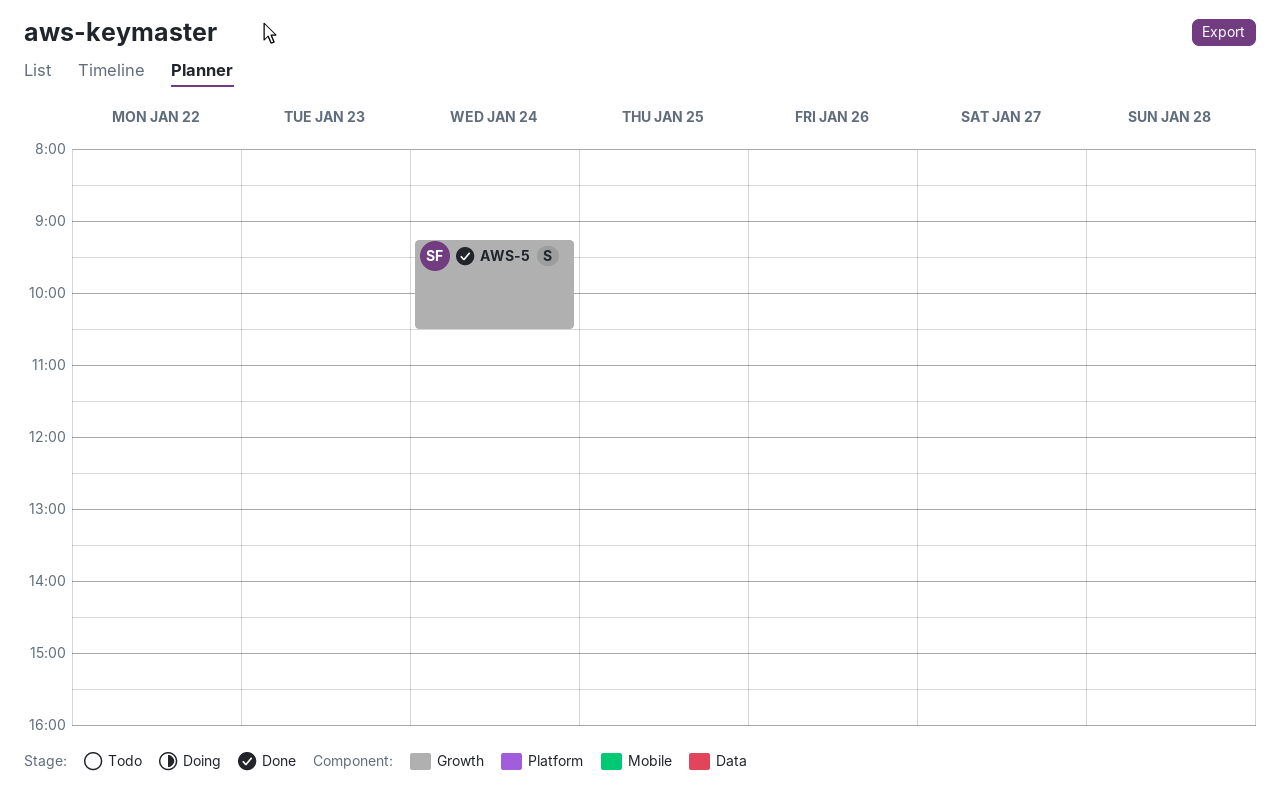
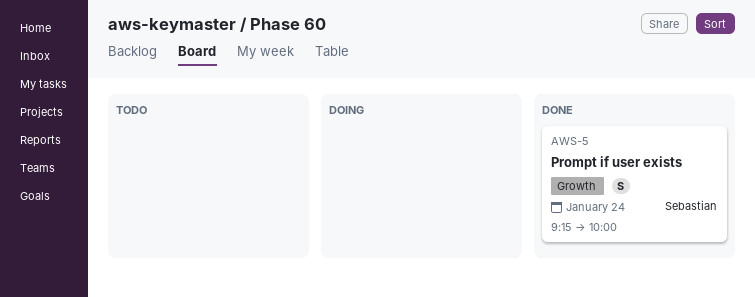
AWS-5, ends: 10:30 -> 10:00

